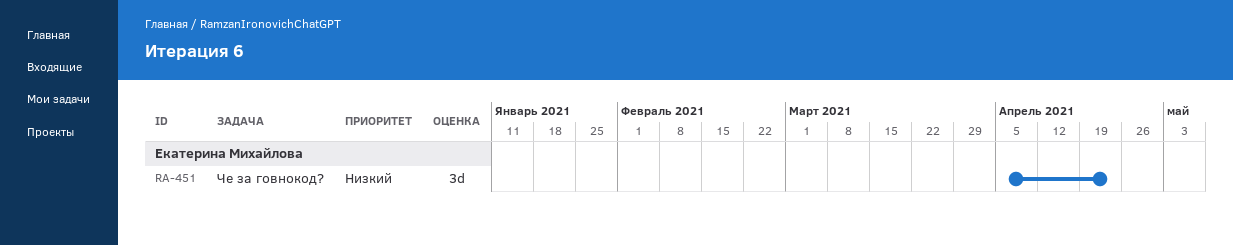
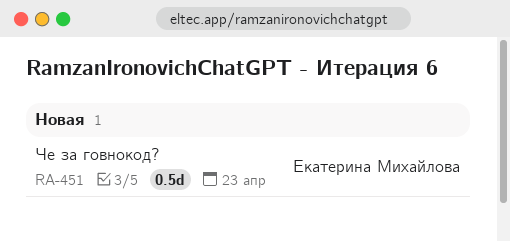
RA-451, estimate: 3d -> 0.5d

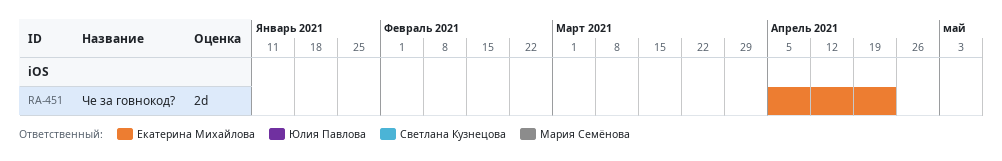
RA-451, estimate: 0.5d -> 2d

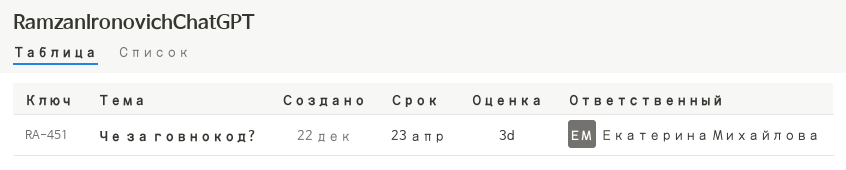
RA-451, estimate: 2d -> 3d

